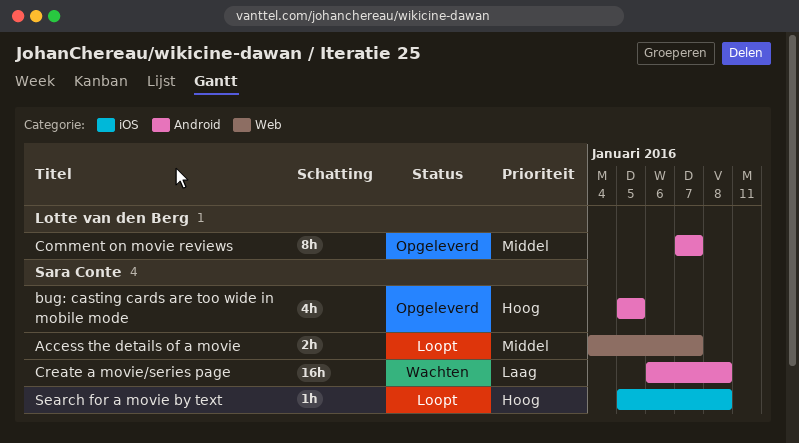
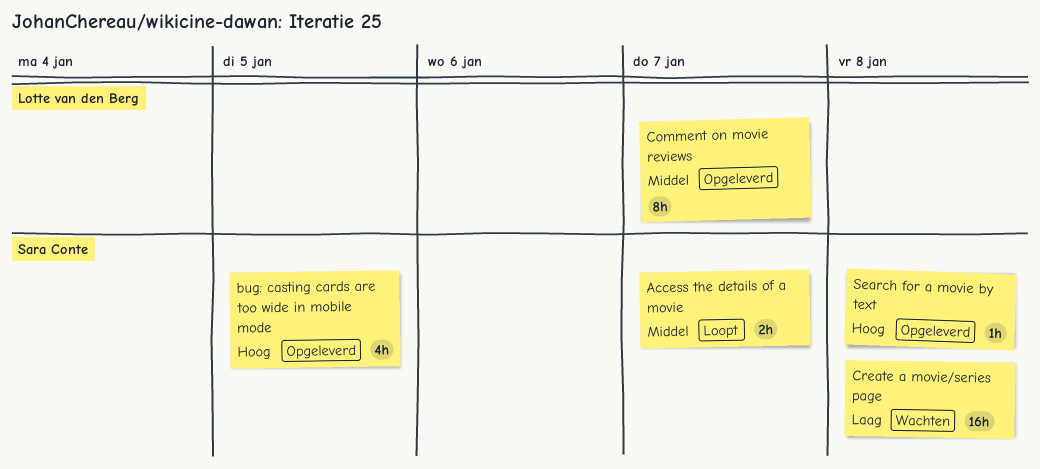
Search for a movie by text, status: Loopt -> Opgeleverd

